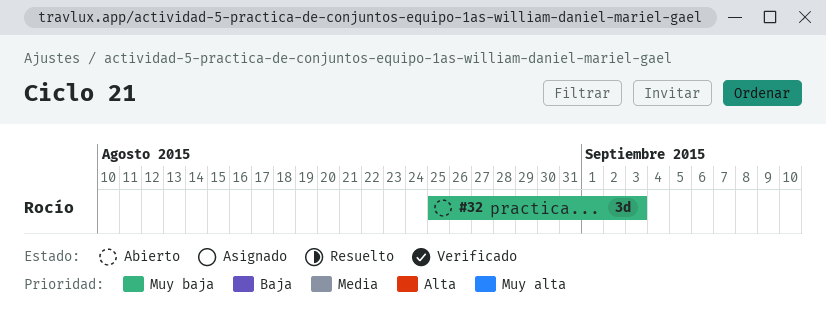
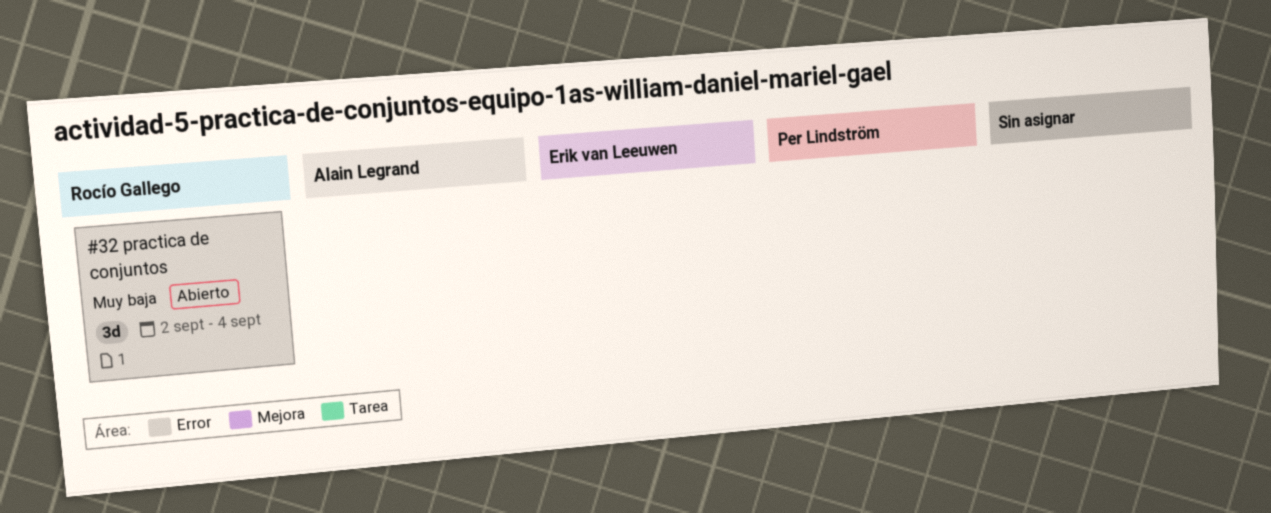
#32, start: Aug 25 -> Sep 2
#32, due: Sep 3 -> Sep 4

